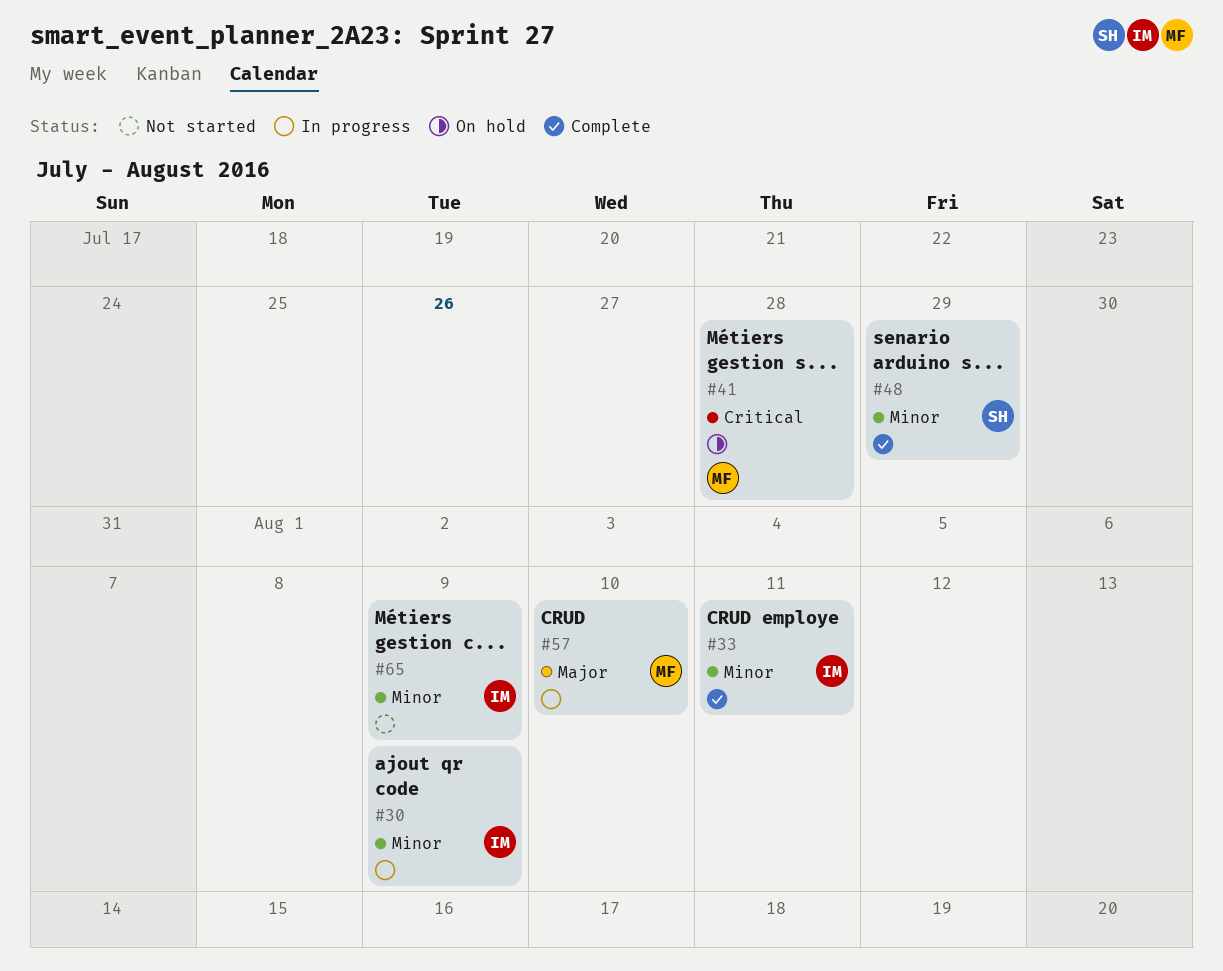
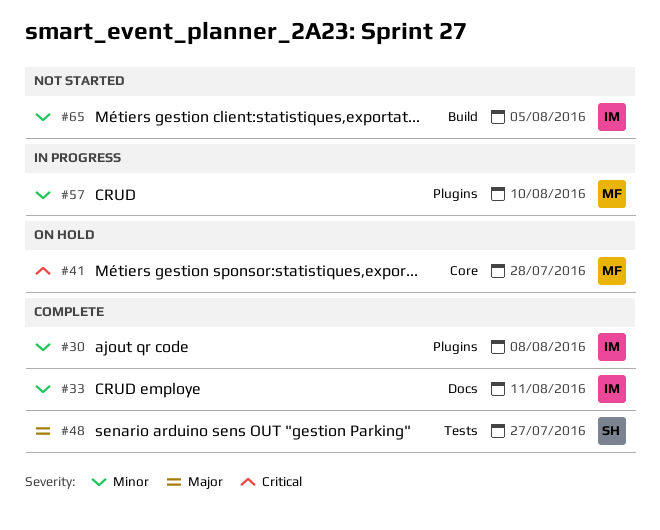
#30, status: In progress -> Complete
#30, due: Aug 9 -> Aug 8
#48, priority: Minor -> Major
#48, due: Jul 29 -> Jul 27
#57, priority: Major -> Minor
#65, due: Aug 9 -> Aug 5

